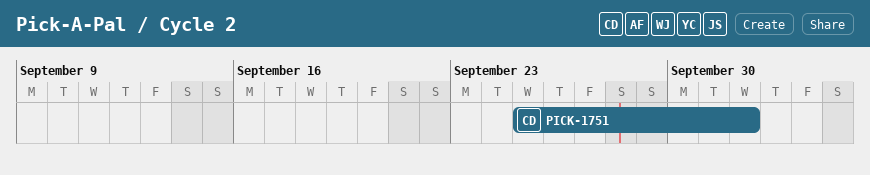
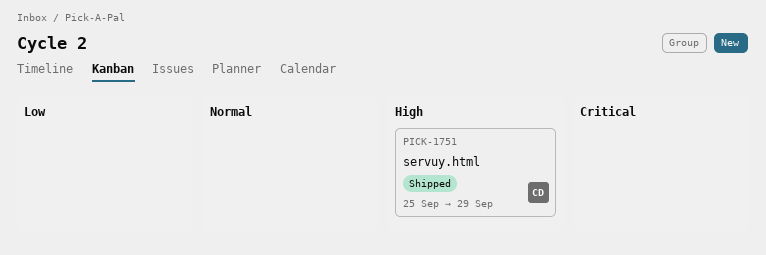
PICK-1751, due: Oct 2 -> Sep 29

